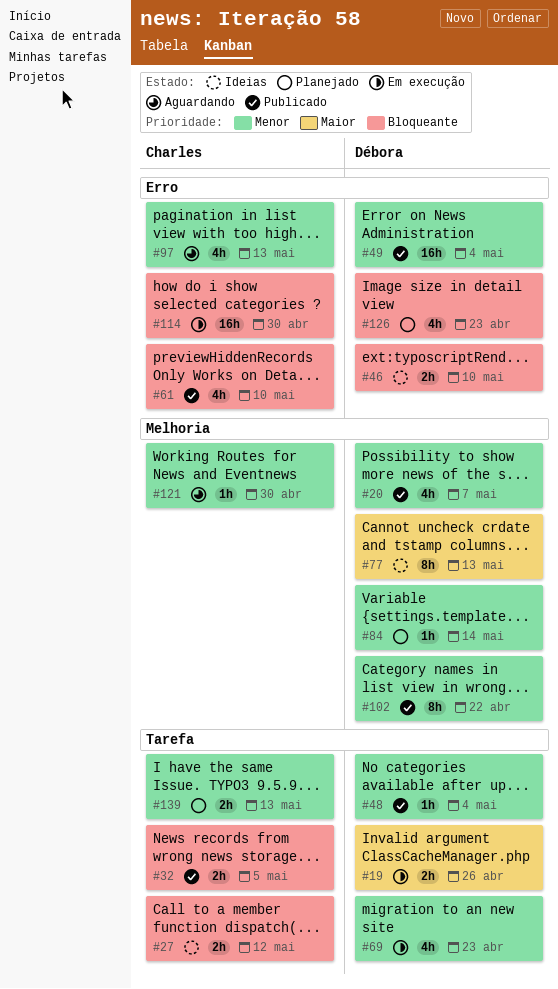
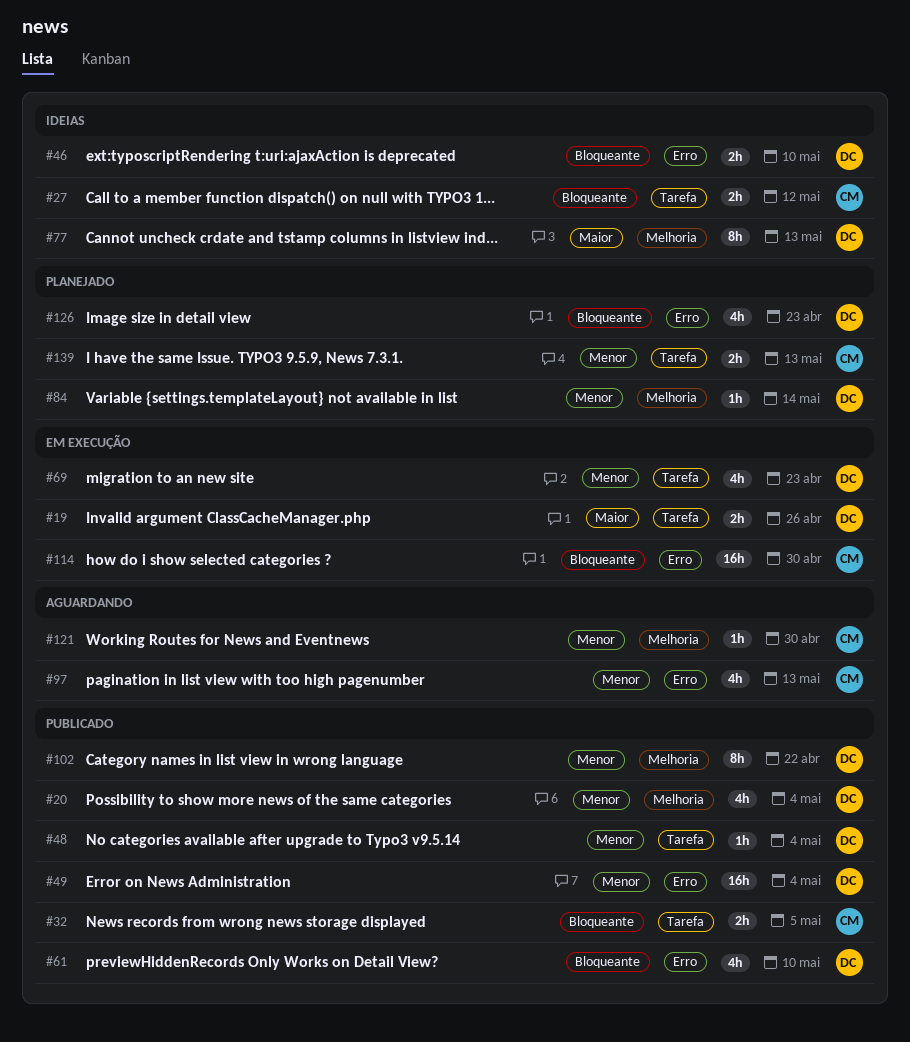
#20, due: May 7 -> May 4
#61, owner: Charles -> Débora

